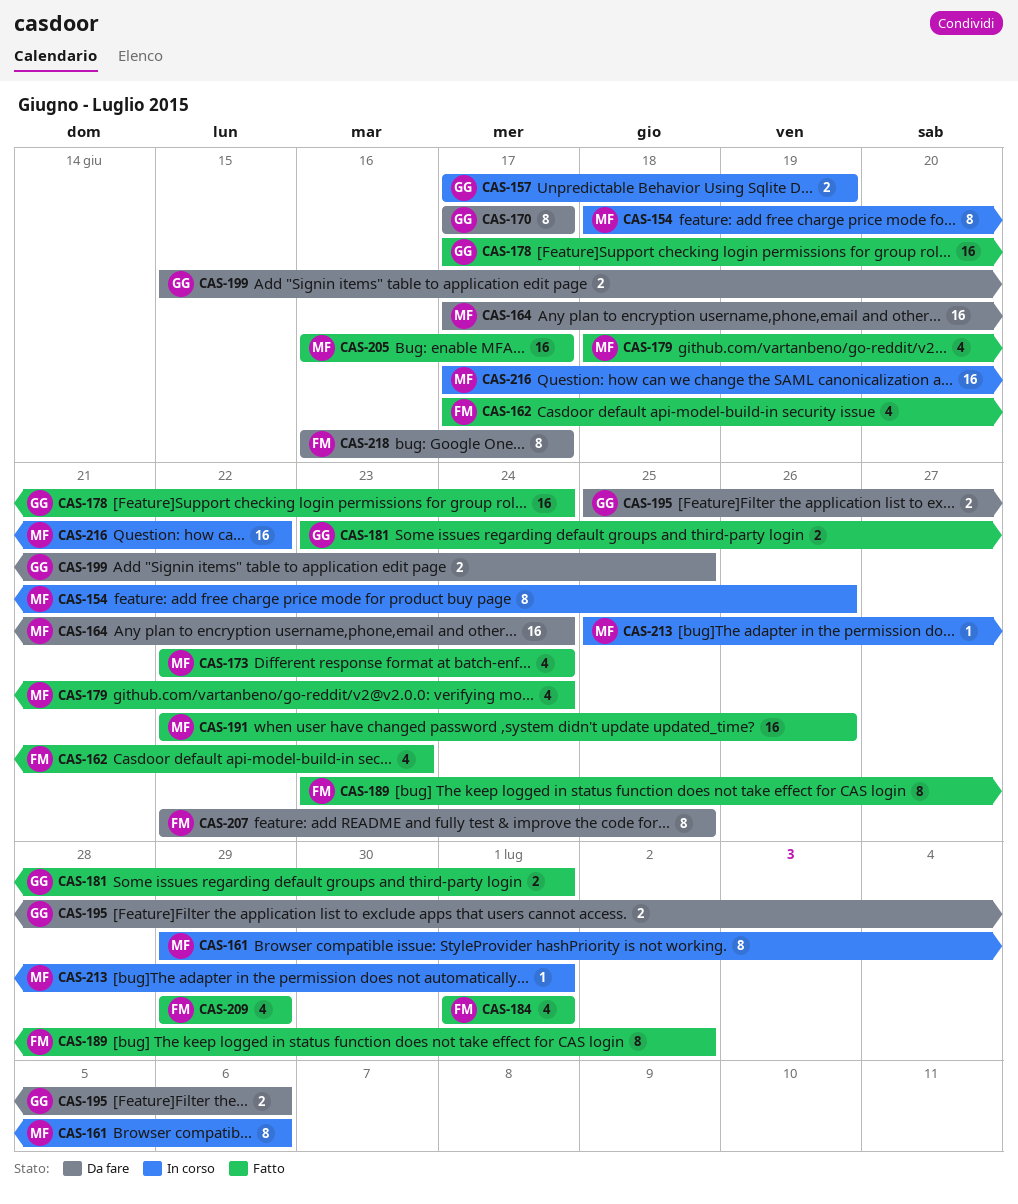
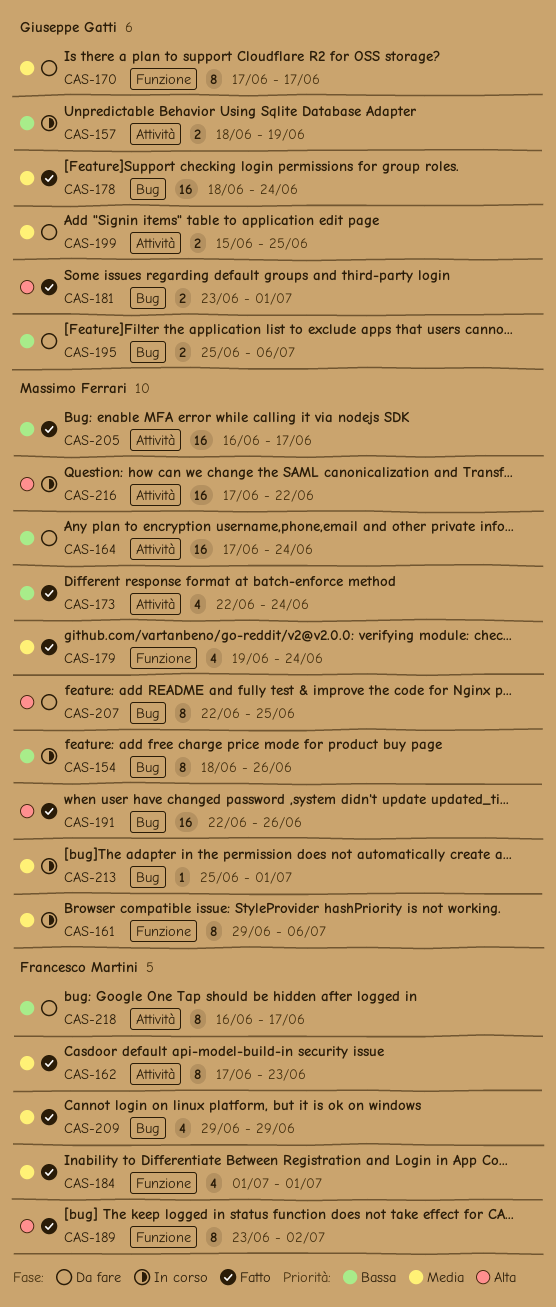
CAS-157, start: Jun 17 -> Jun 18
CAS-162, estimate: 4 -> 8
CAS-178, start: Jun 17 -> Jun 18
CAS-179, start: Jun 18 -> Jun 19
CAS-207, owner: Francesco Martini -> Massimo Ferrari

